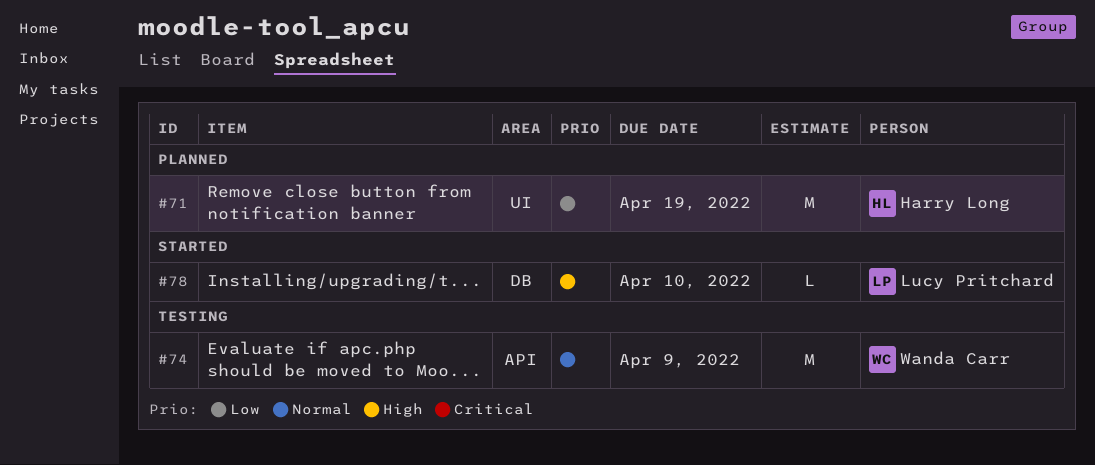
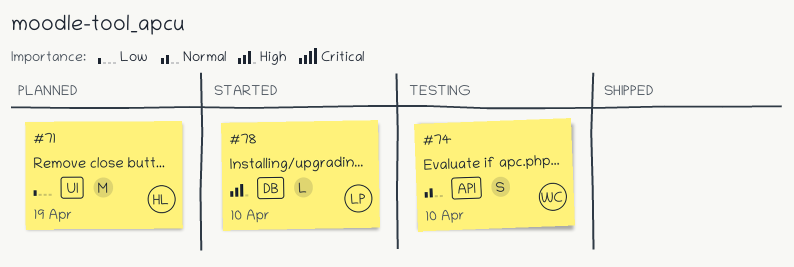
#74, estimate: M -> S
#74, due: Apr 9 -> Apr 10

